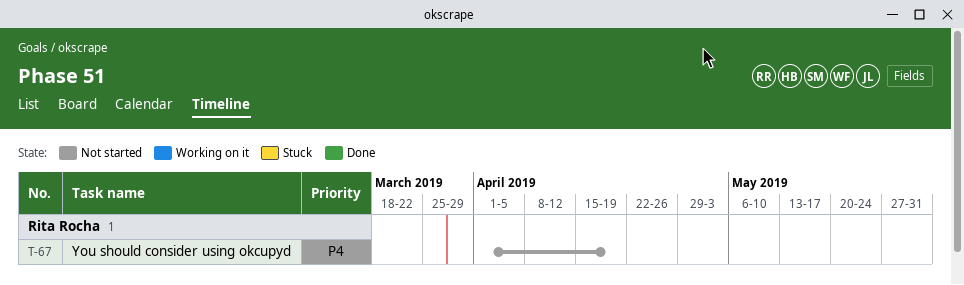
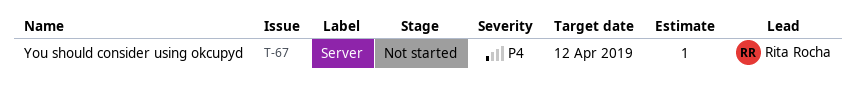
T-67, due: Apr 19 -> Apr 12

